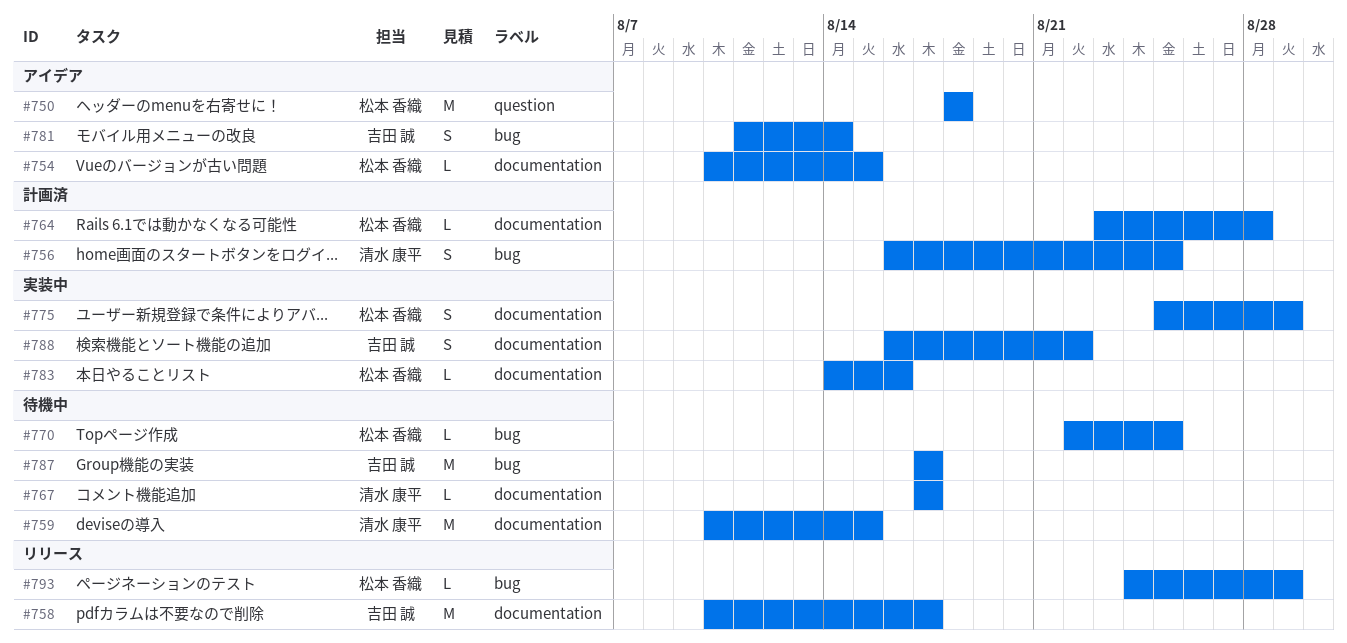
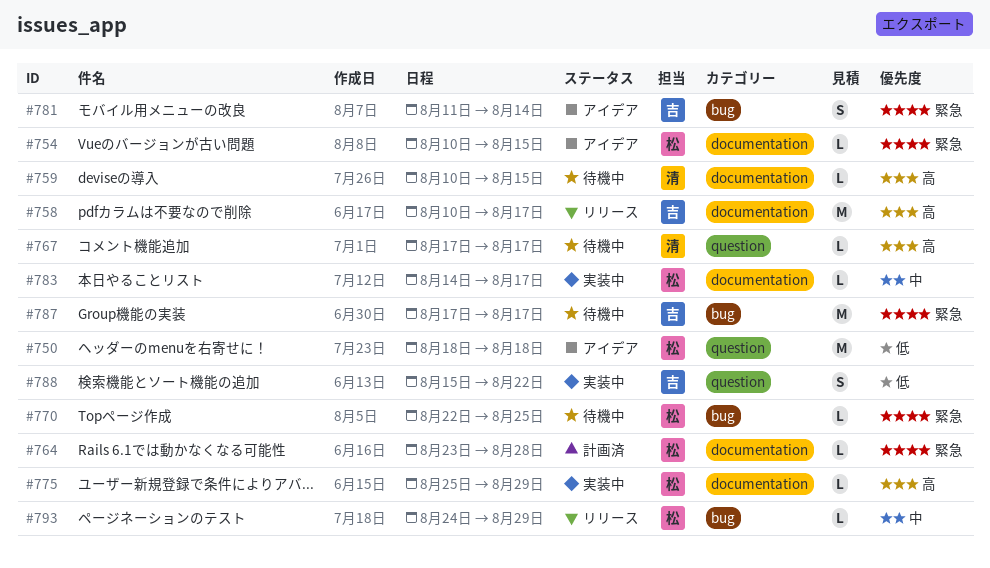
#756: present -> none
#759, estimate: M -> L
#767, label: documentation -> question
#775, estimate: S -> L
#783, due: Aug 16 -> Aug 17
#788, label: documentation -> question
#788, start: Aug 16 -> Aug 15

